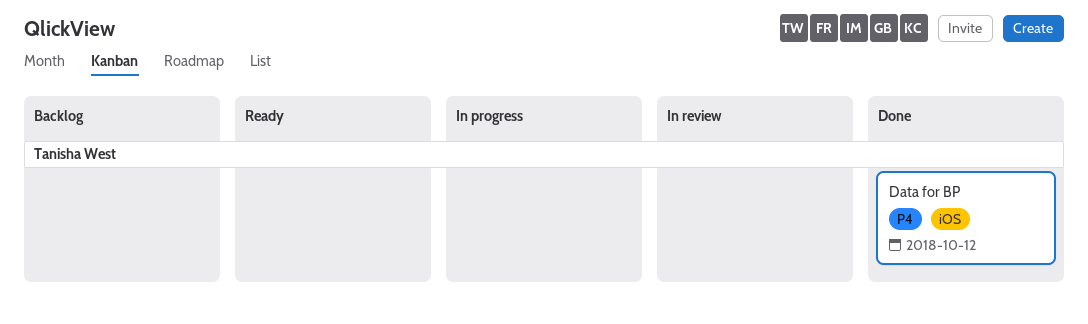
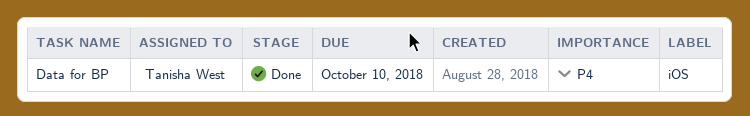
Data for BP, due: Oct 12 -> Oct 10

